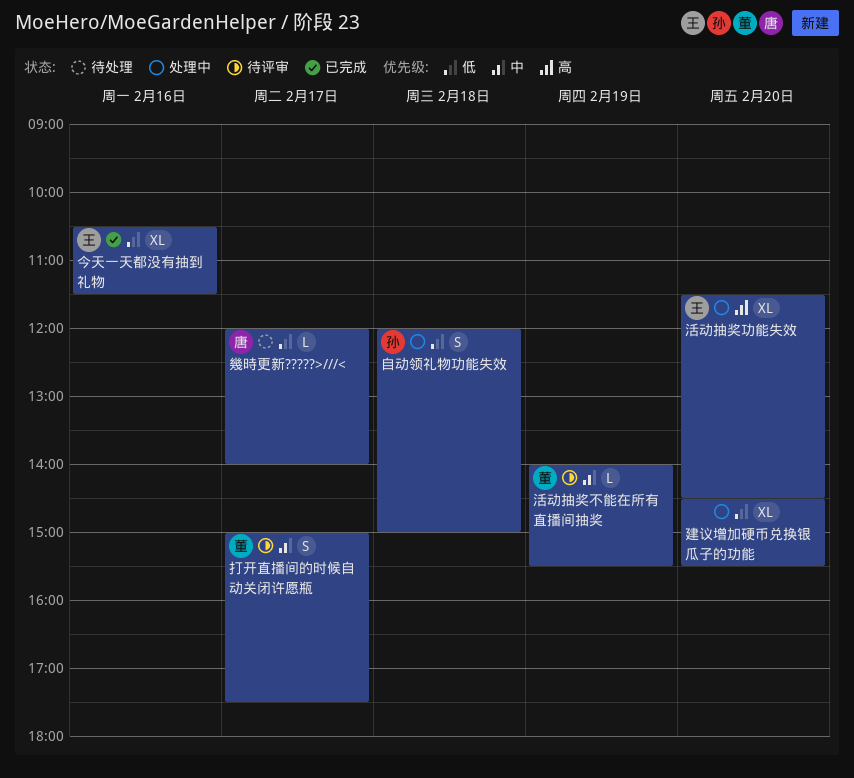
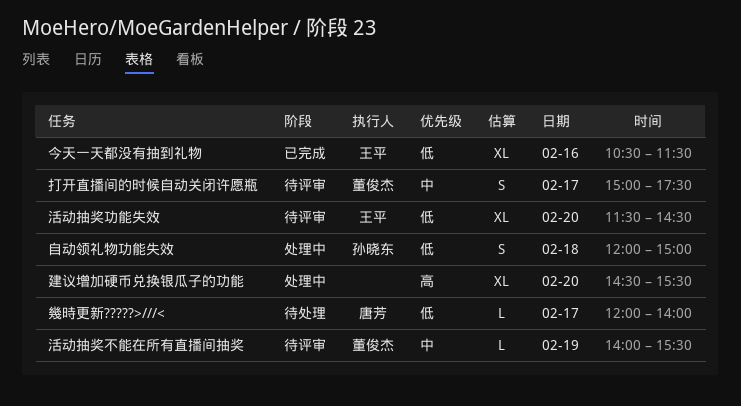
建议增加硬币兑换银瓜子的功能, priority: 低 -> 高
活动抽奖功能失效, status: 处理中 -> 待评审
活动抽奖功能失效, priority: 高 -> 低

